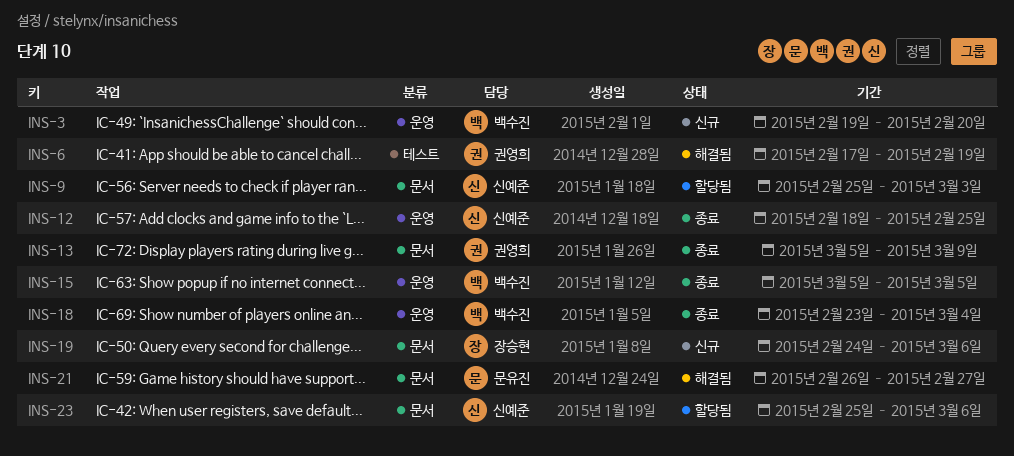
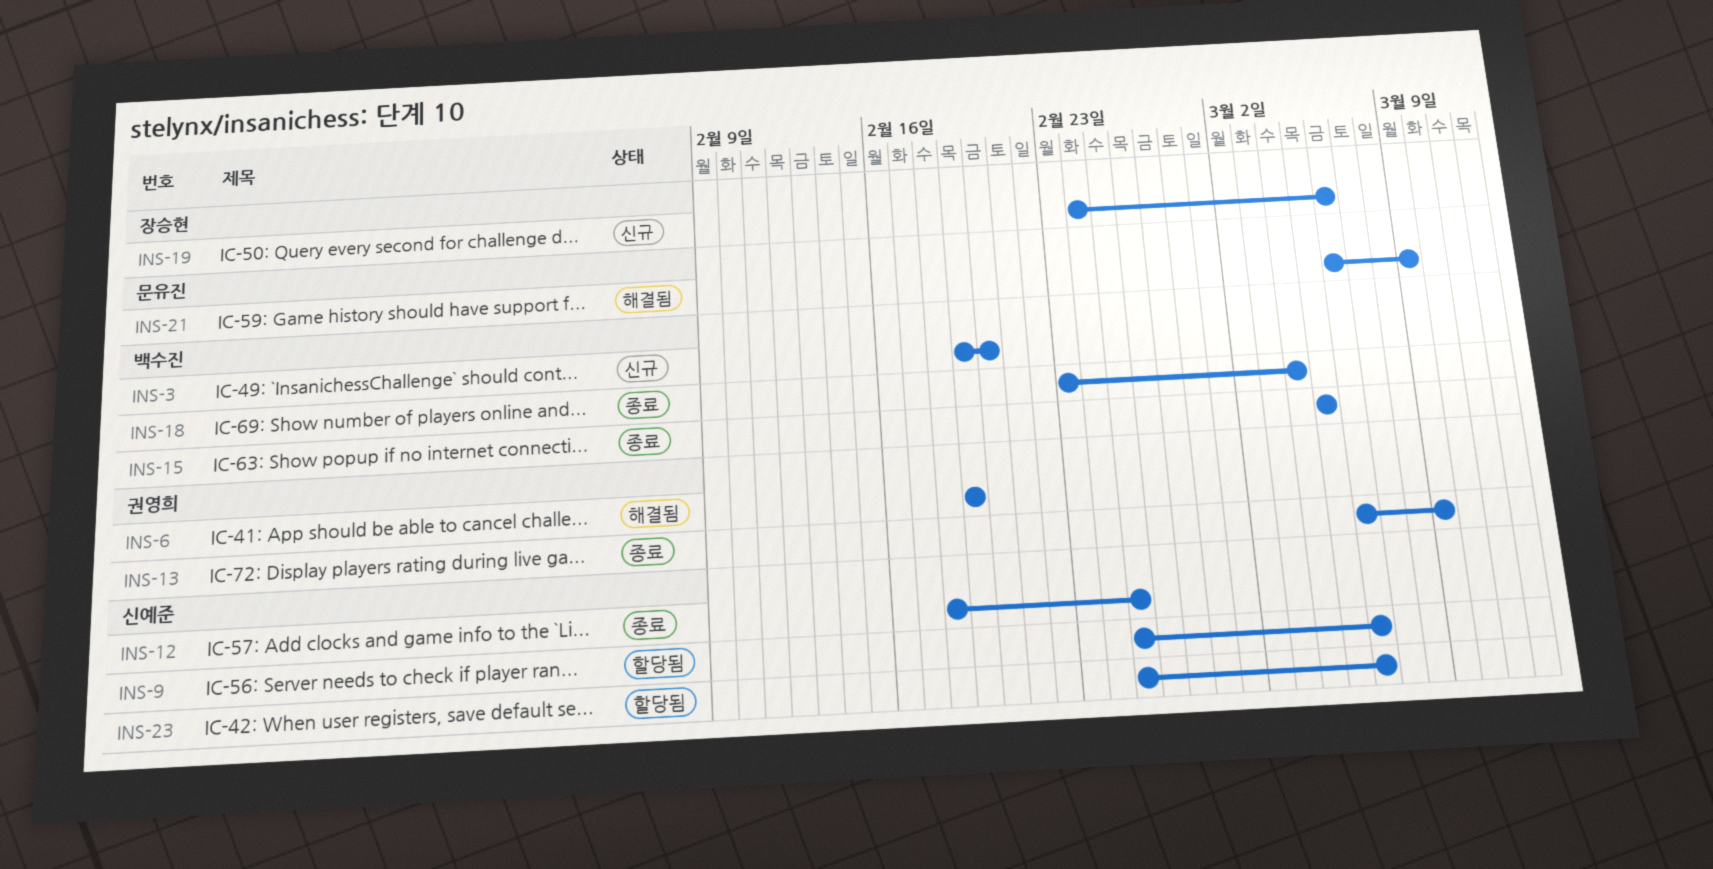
INS-6, start: Feb 17 -> Feb 19
INS-9, due: Mar 3 -> Mar 6
INS-13, start: Mar 5 -> Mar 6
INS-21, start: Feb 26 -> Mar 6
INS-21, due: Feb 27 -> Mar 9

